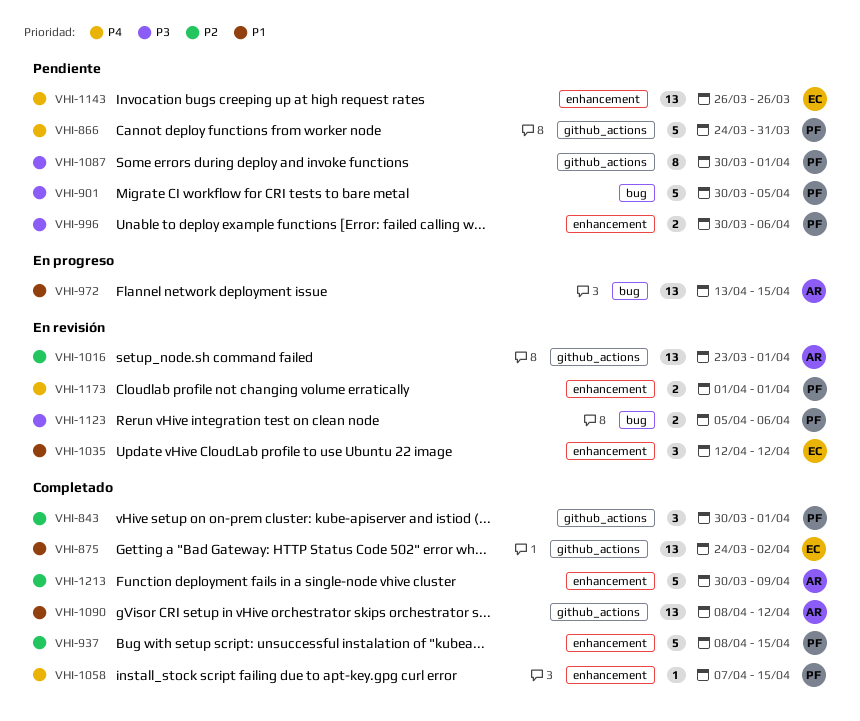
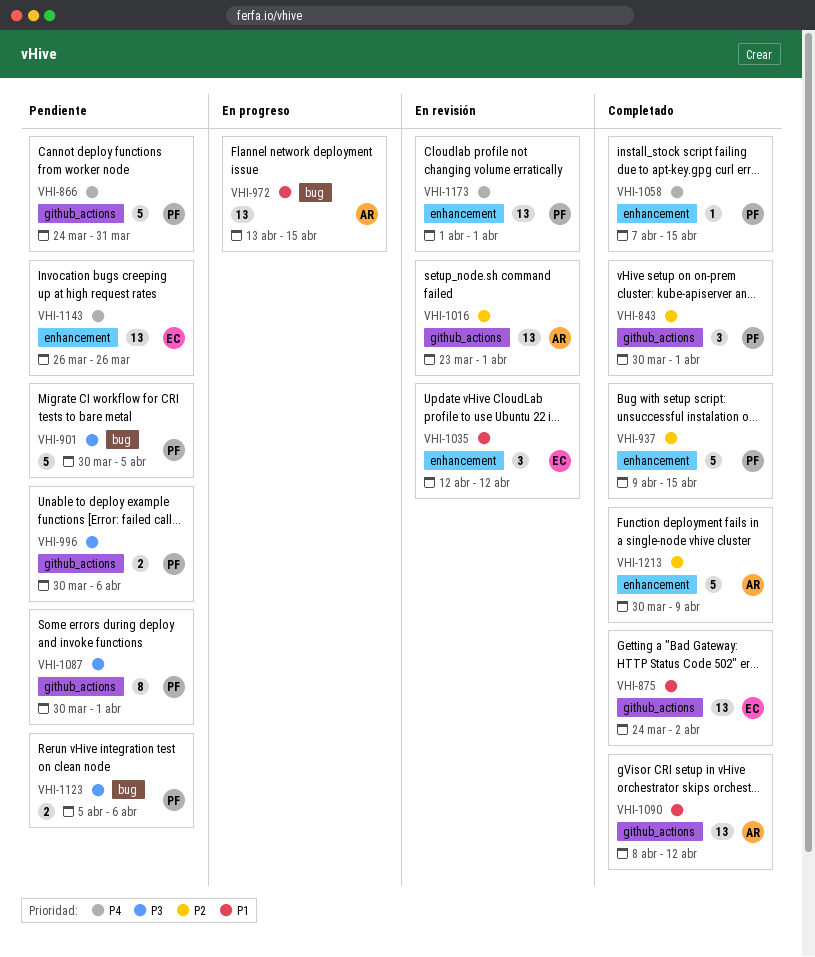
VHI-937, start: Apr 8 -> Apr 9
VHI-996, label: enhancement -> github_actions
VHI-1123, status: En revisión -> Pendiente
VHI-1173, estimate: 2 -> 13

